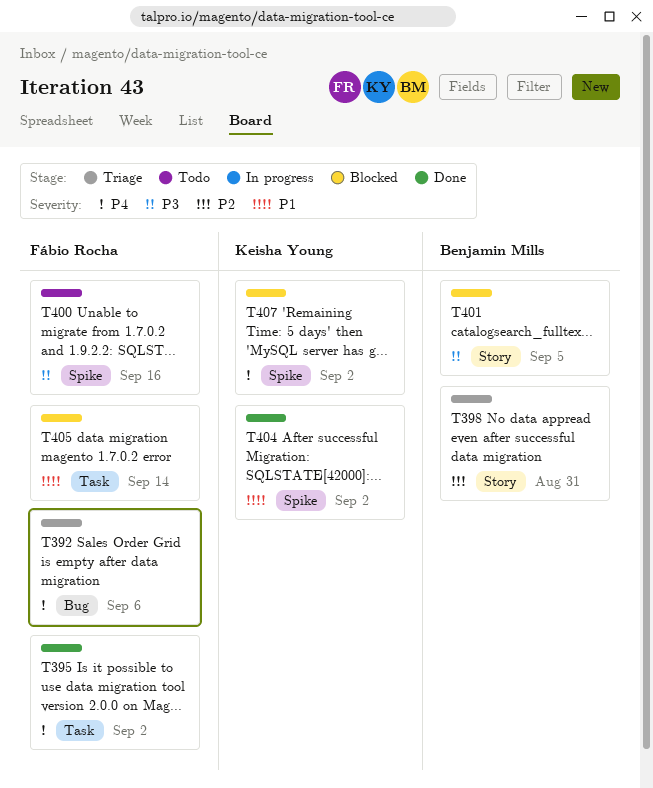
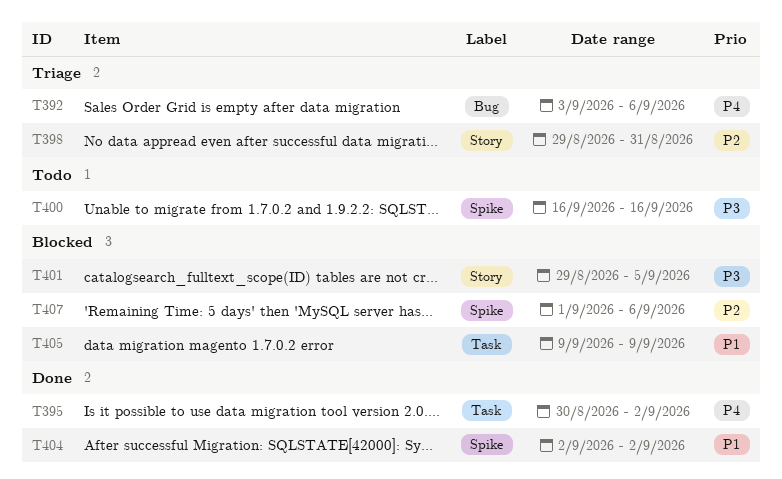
T405, due: Sep 14 -> Sep 9
T407, priority: P4 -> P2
T407, due: Sep 2 -> Sep 6

